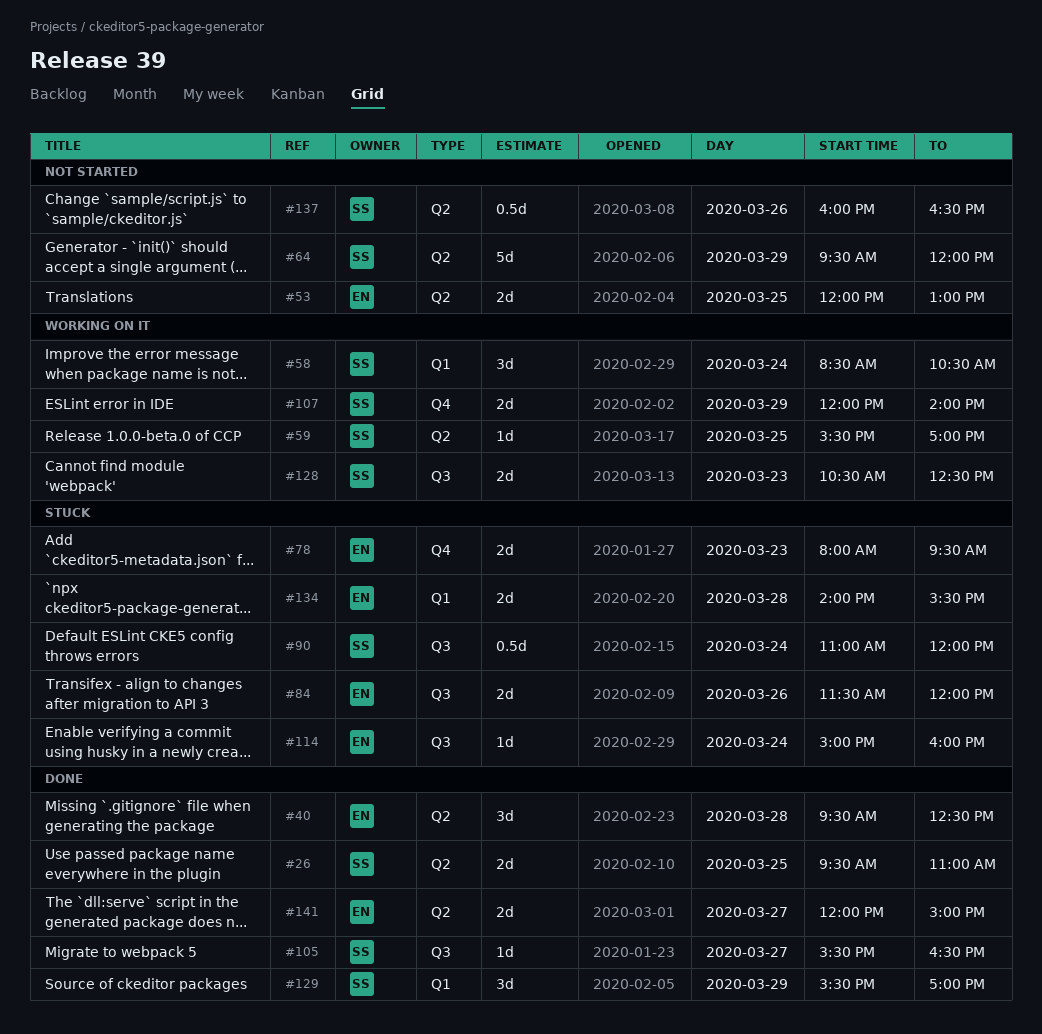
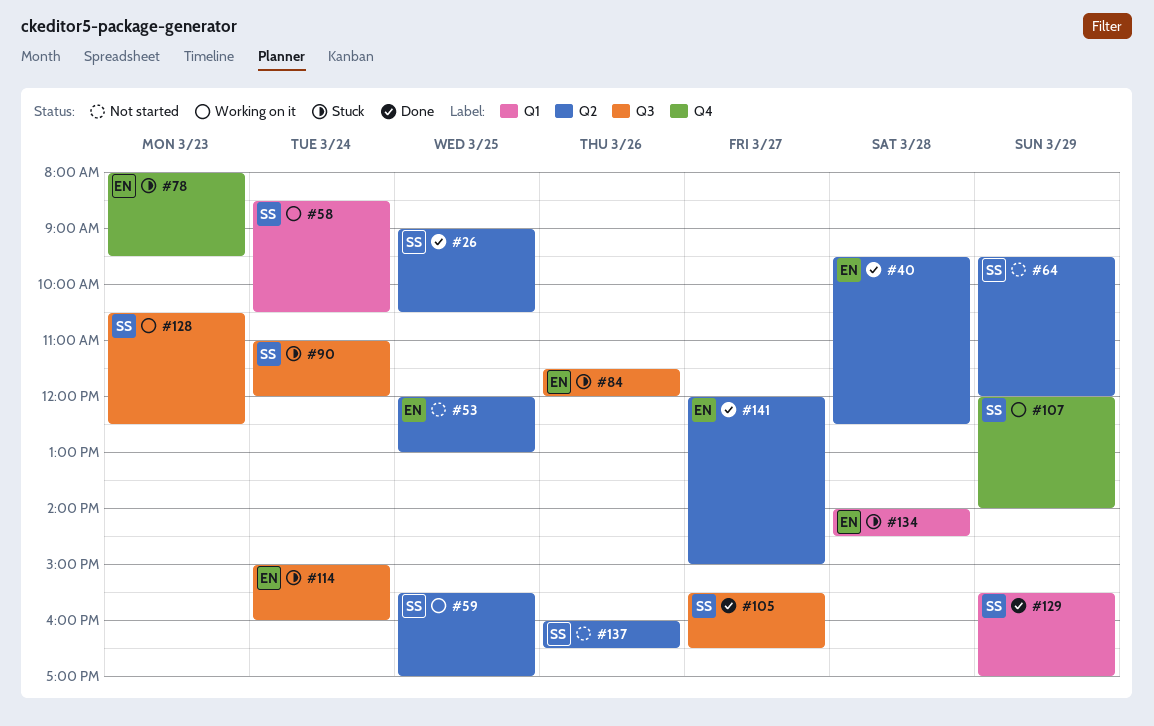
#26, begins: 09:30 -> 09:00
#26, ends: 11:00 -> 10:30
#134, ends: 15:30 -> 14:30

